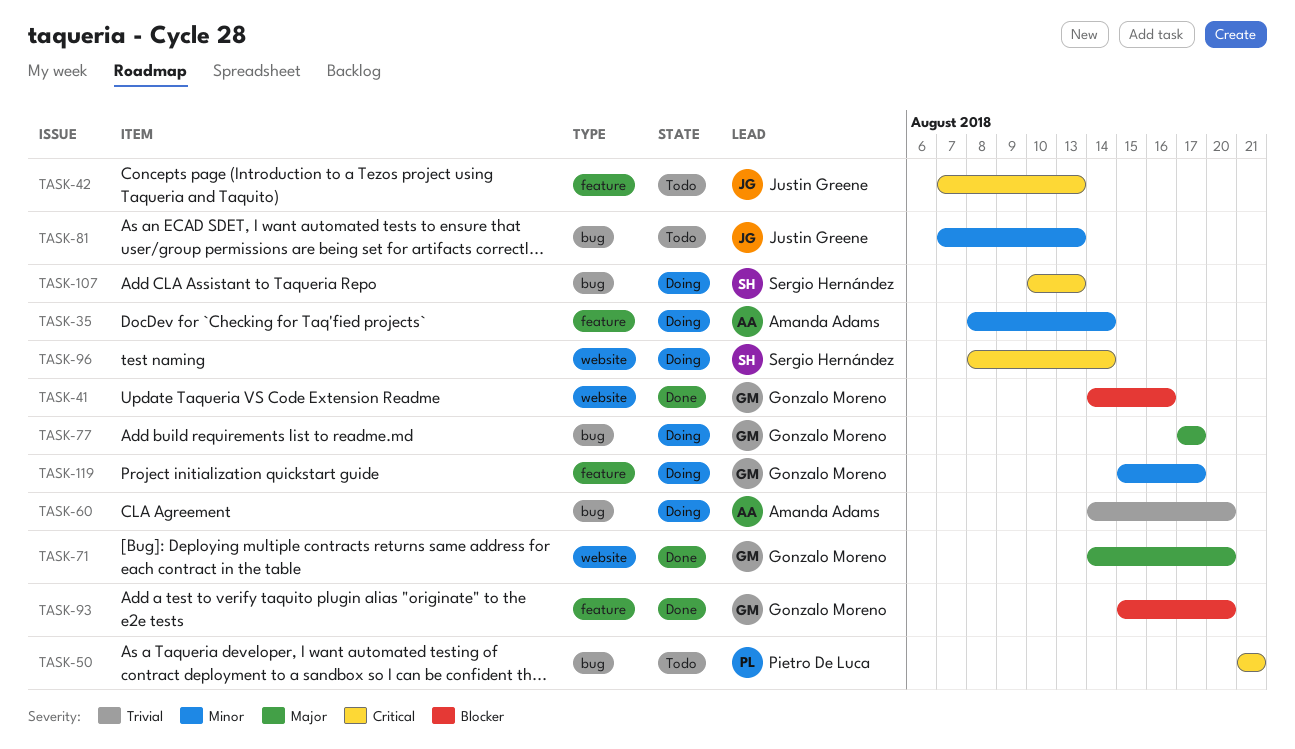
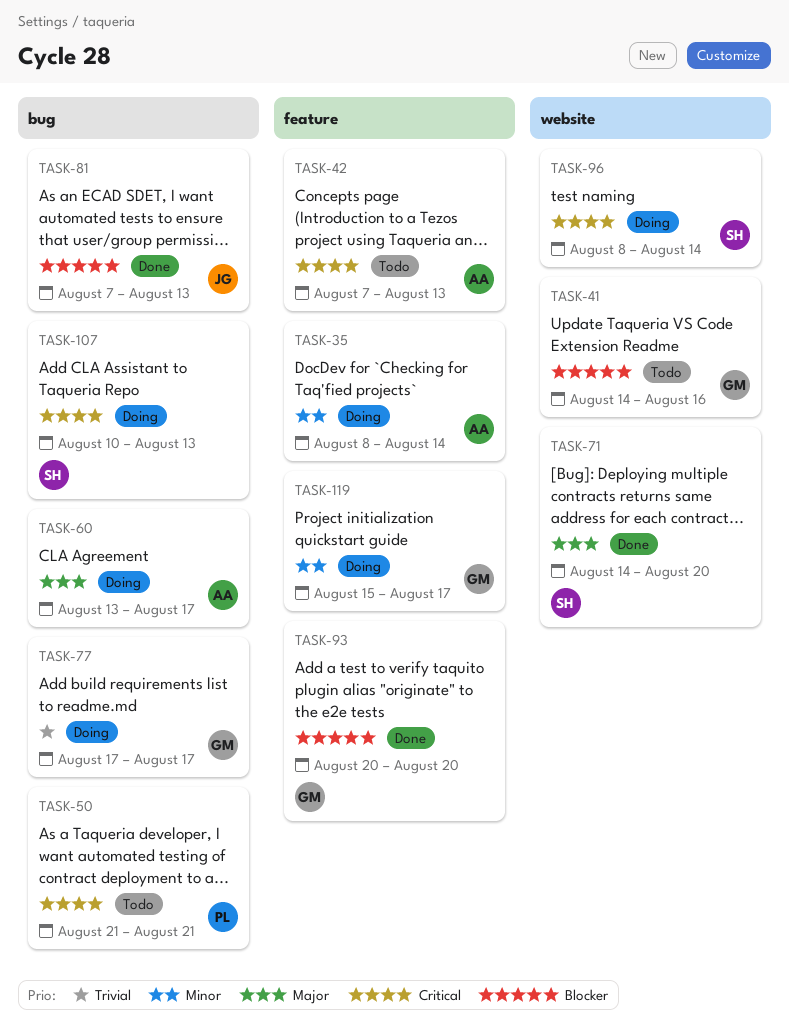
TASK-41, status: Done -> Todo
TASK-42, owner: Justin Greene -> Amanda Adams
TASK-60, priority: Trivial -> Major
TASK-60, start: Aug 14 -> Aug 13
TASK-60, due: Aug 20 -> Aug 17
TASK-71, owner: Gonzalo Moreno -> Sergio Hernández
TASK-77, priority: Major -> Trivial
TASK-81, status: Todo -> Done
TASK-81, priority: Minor -> Blocker
TASK-93, start: Aug 15 -> Aug 20

